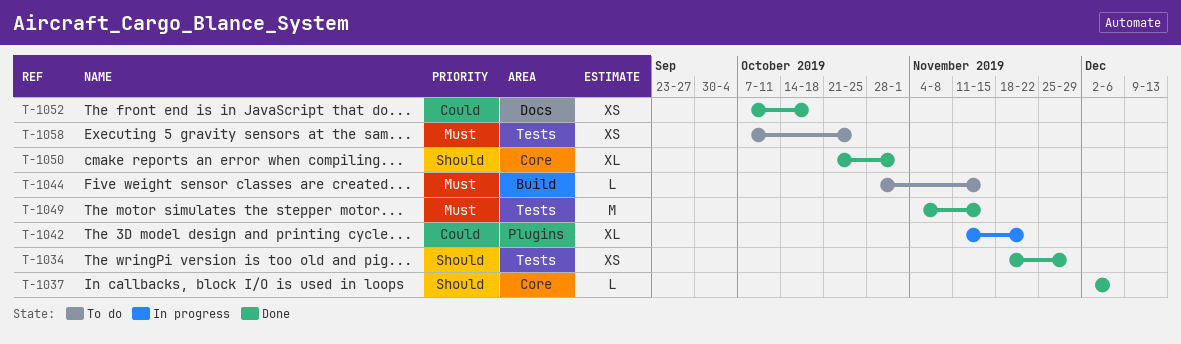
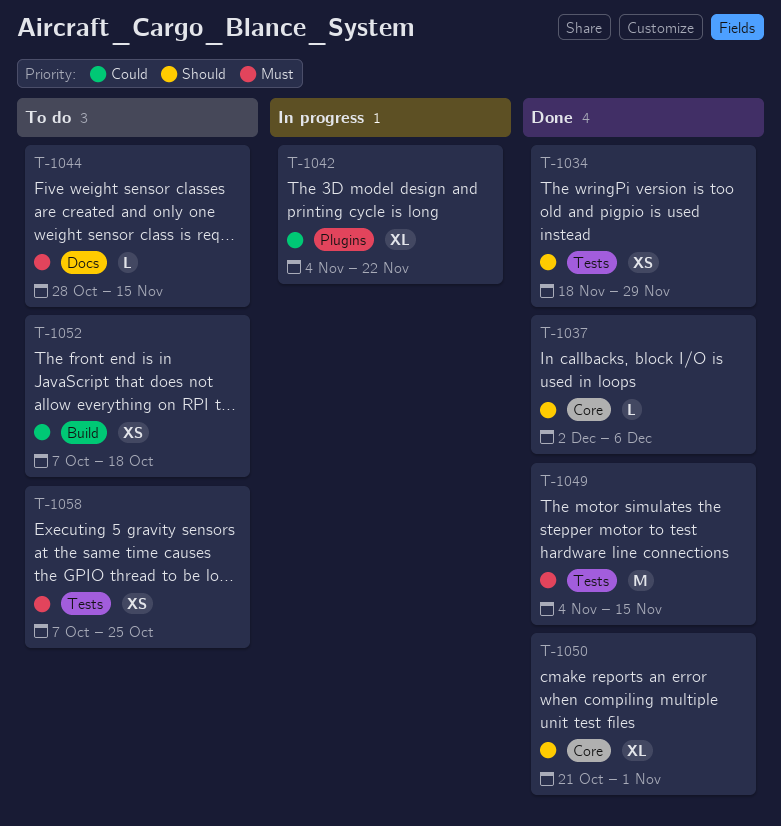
T-1042, start: Nov 11 -> Nov 4
T-1044, label: Build -> Docs
T-1052, status: Done -> To do
T-1052, label: Docs -> Build

